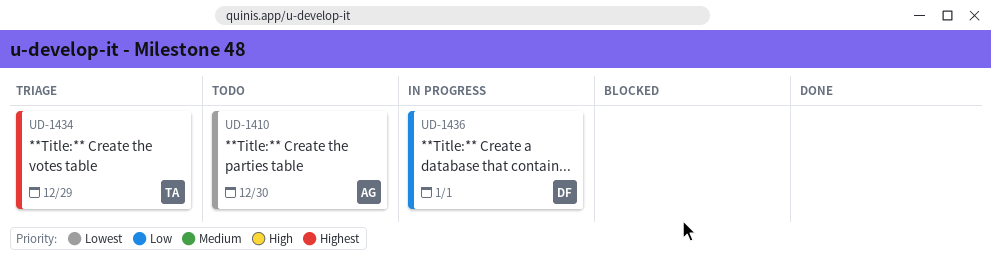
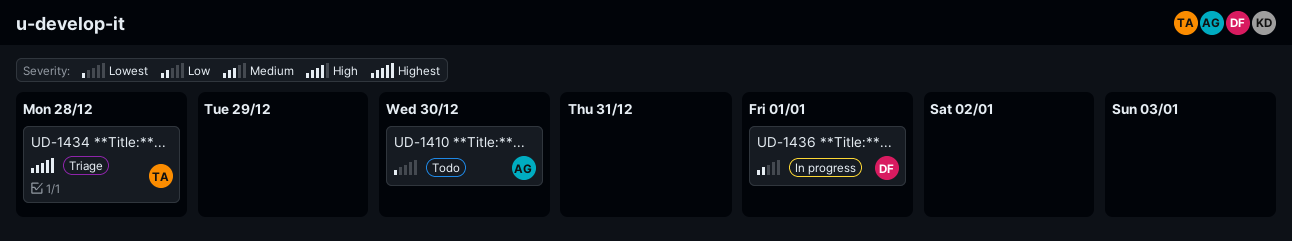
UD-1434, due: Dec 29 -> Dec 28

